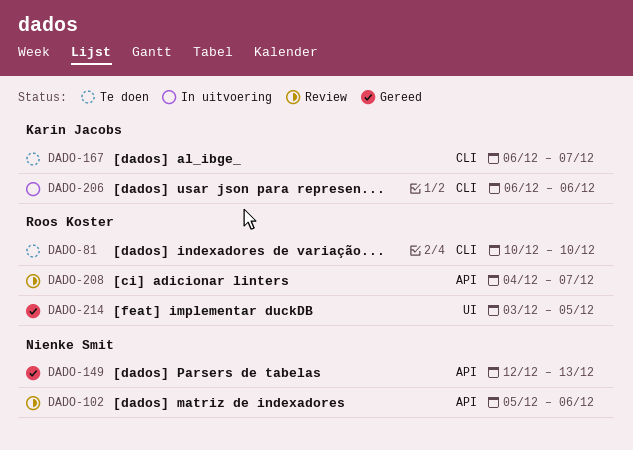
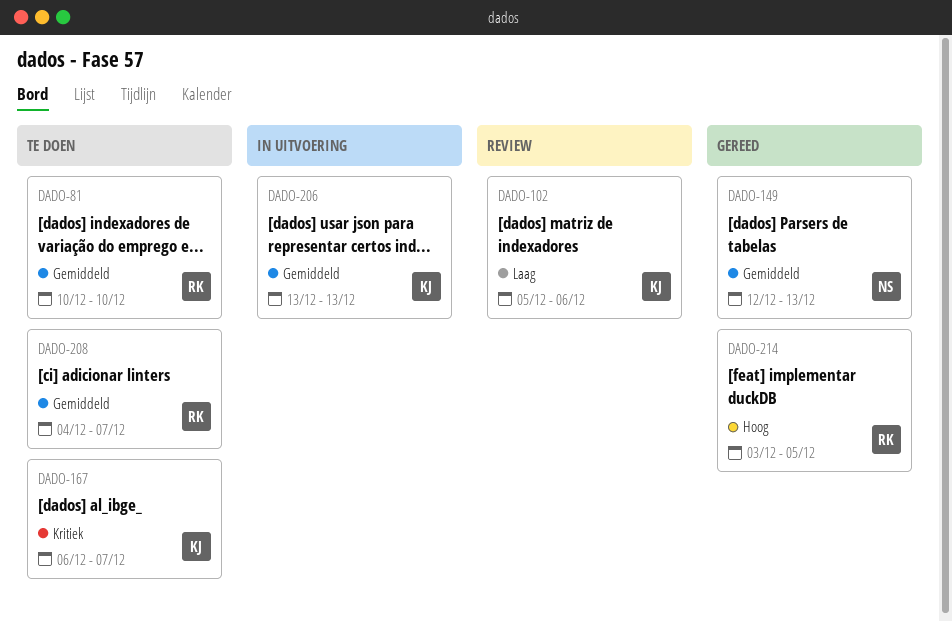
DADO-102, owner: Nienke Smit -> Karin Jacobs
DADO-206, start: Dec 6 -> Dec 13
DADO-206, due: Dec 6 -> Dec 13
DADO-208, status: Review -> Te doen

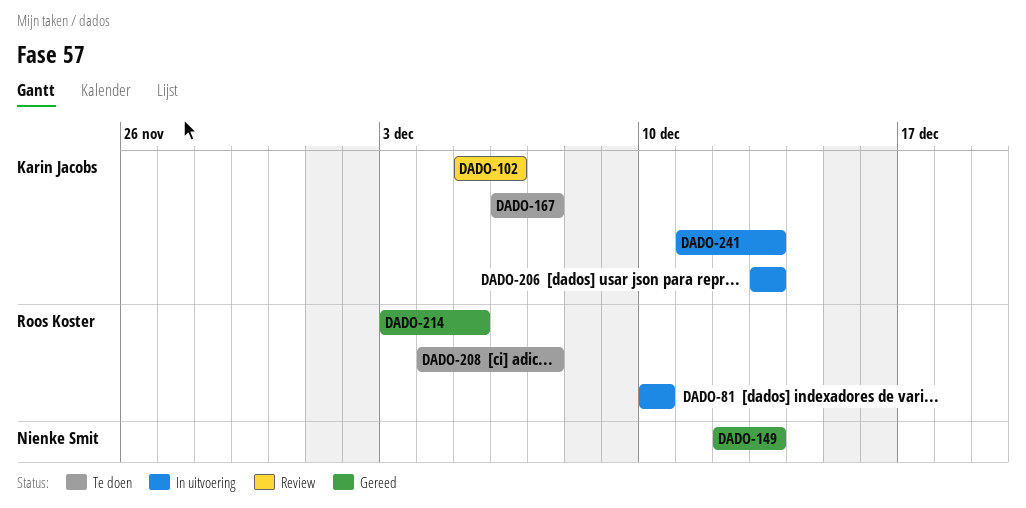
DADO-81, status: Te doen -> In uitvoering
DADO-241: none -> present

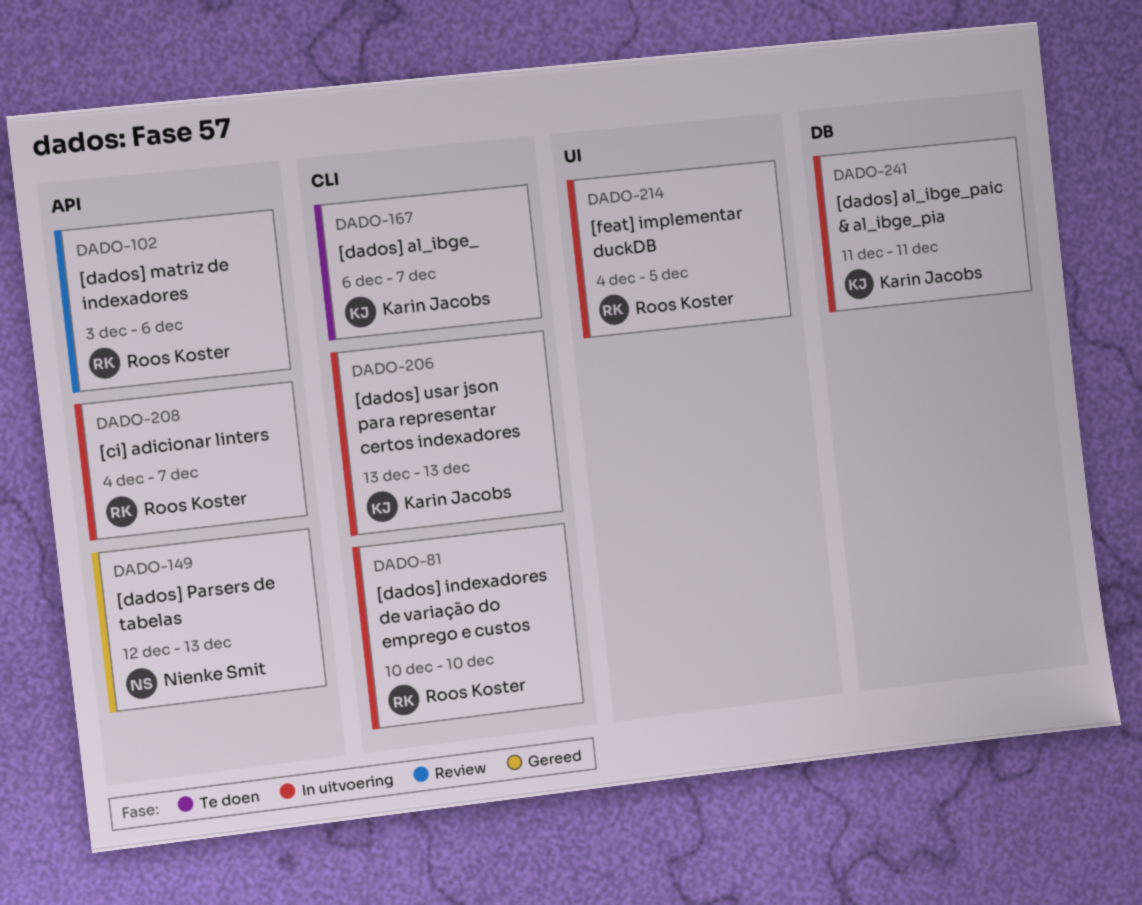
DADO-102, owner: Karin Jacobs -> Roos Koster
DADO-102, start: Dec 5 -> Dec 3
DADO-208, status: Te doen -> In uitvoering
DADO-214, status: Gereed -> In uitvoering
DADO-214, start: Dec 3 -> Dec 4
DADO-241, due: Dec 13 -> Dec 11

